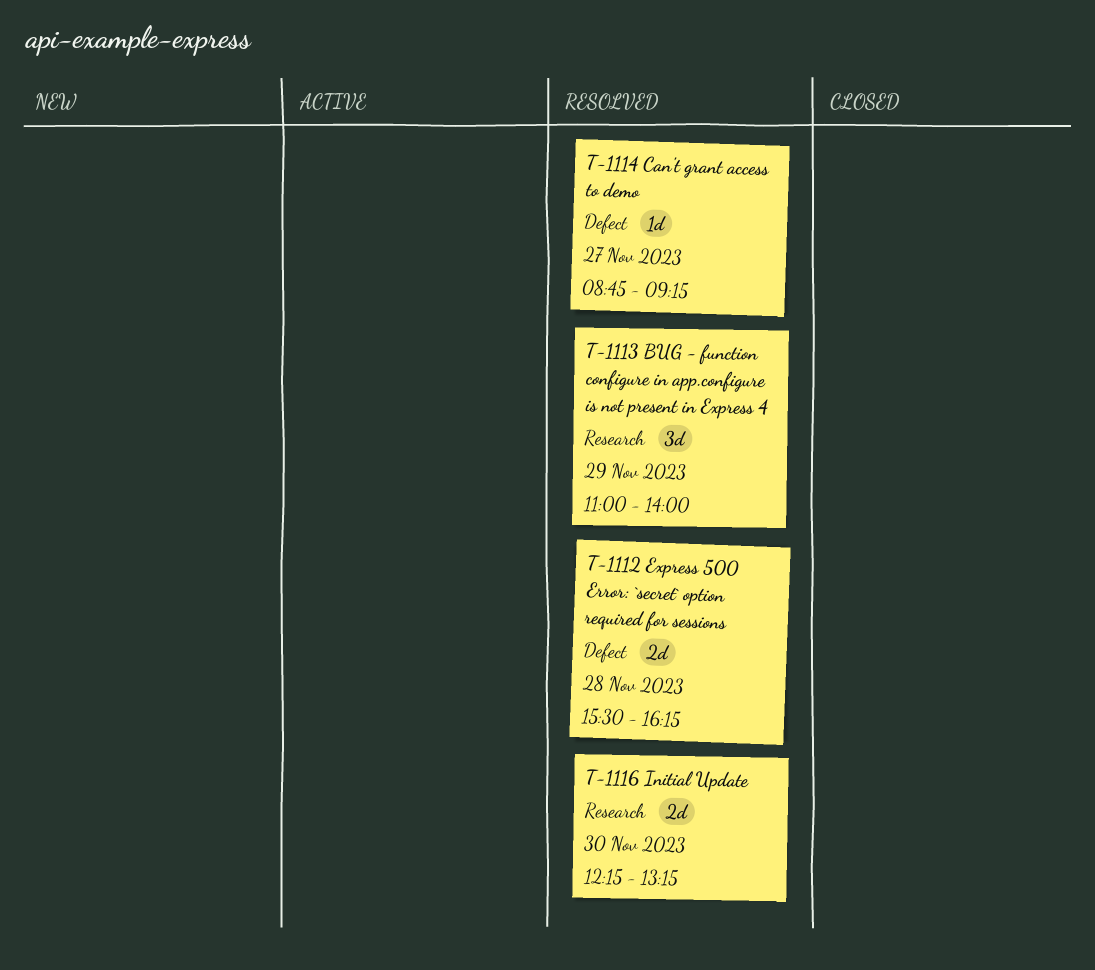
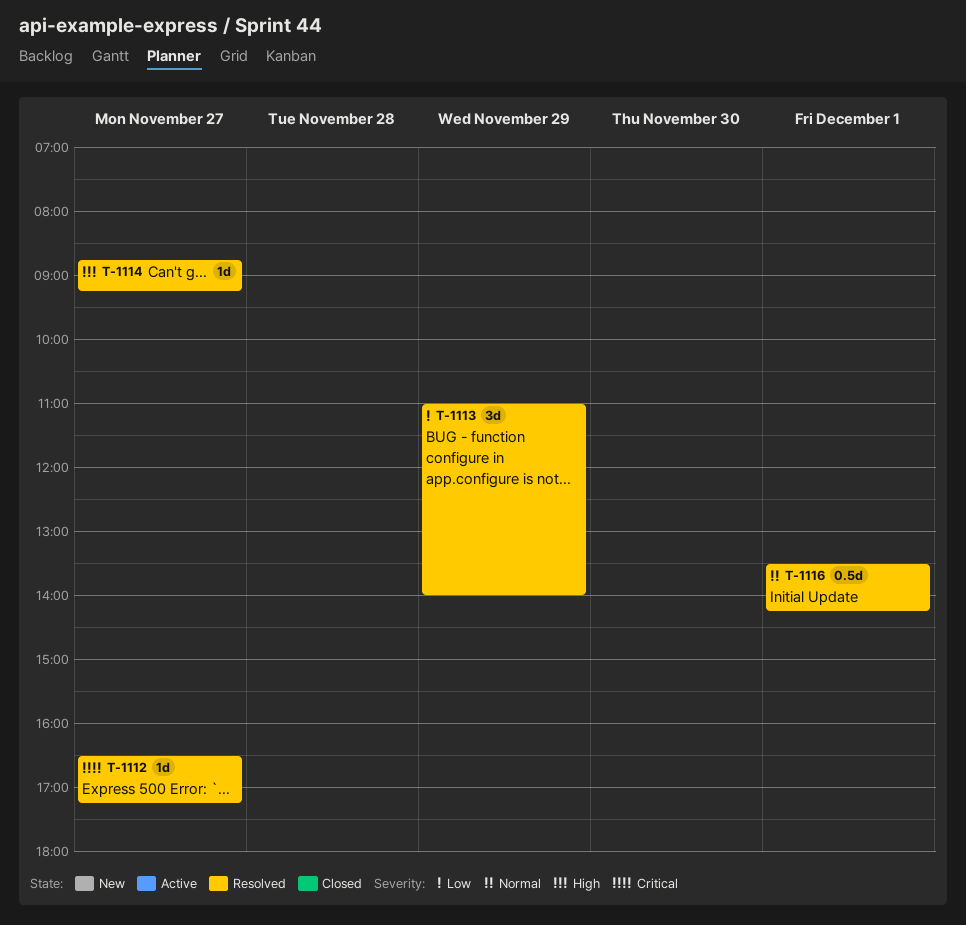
T-1112, estimate: 2d -> 1d
T-1112, day: Nov 28 -> Nov 27
T-1112, begins: 15:30 -> 16:30
T-1112, ends: 16:15 -> 17:15
T-1116, estimate: 2d -> 0.5d
T-1116, day: Nov 30 -> Dec 1
T-1116, begins: 12:15 -> 13:30
T-1116, ends: 13:15 -> 14:15

